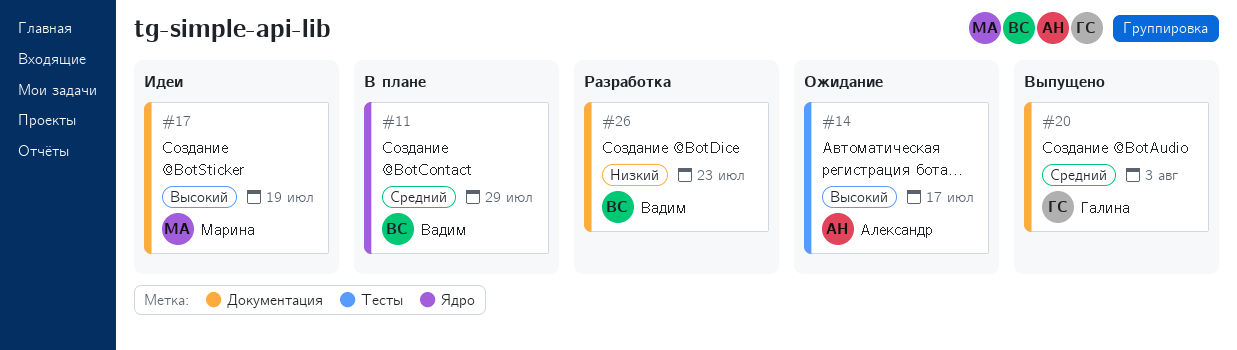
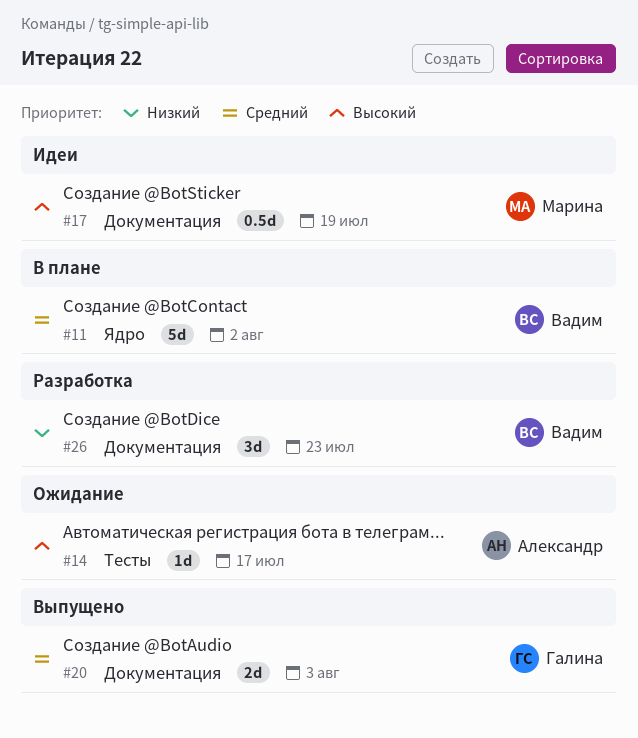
#11, due: Jul 29 -> Aug 2

